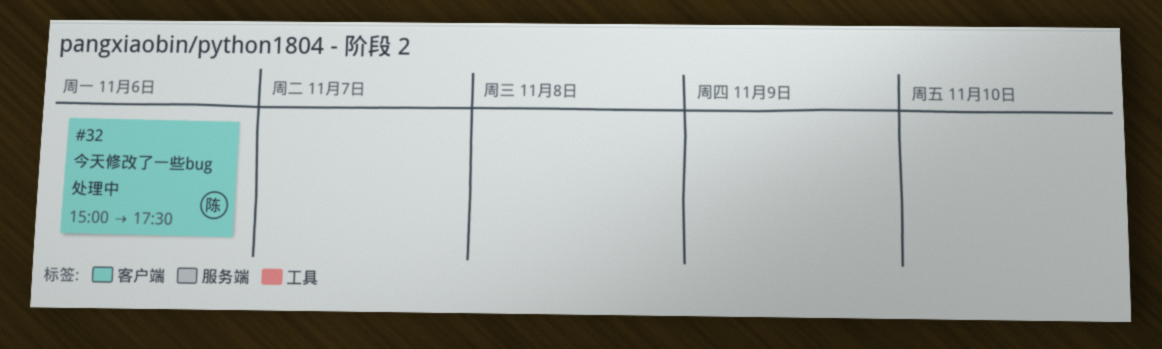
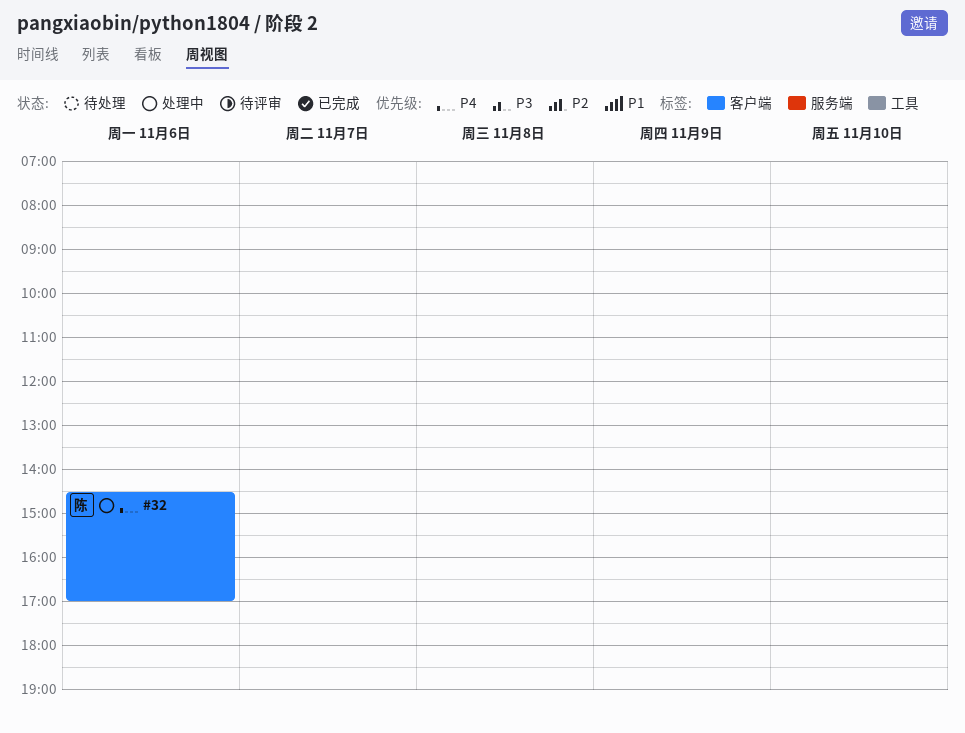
#32, begins: 15:00 -> 14:30
#32, ends: 17:30 -> 17:00

